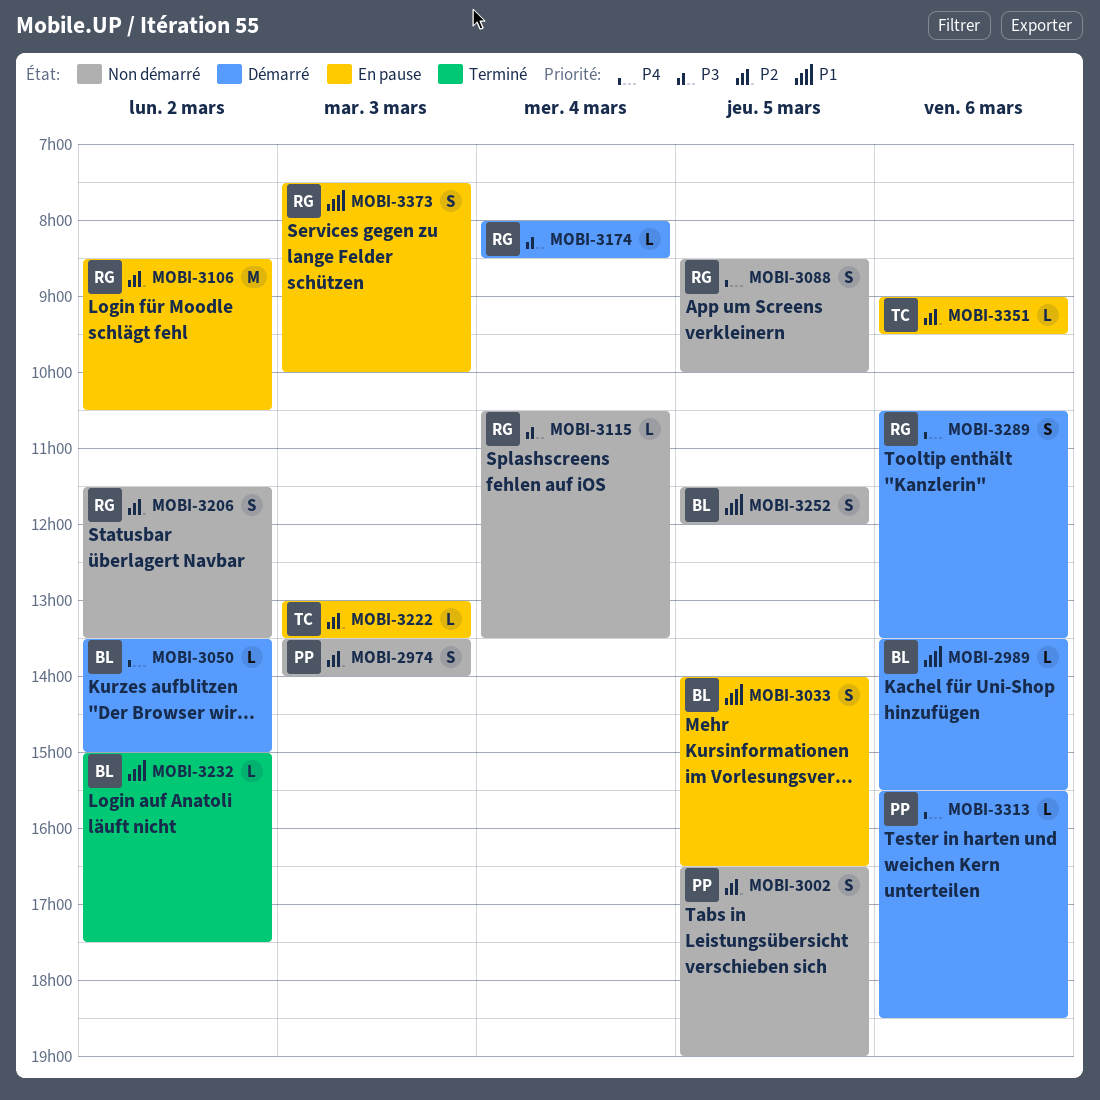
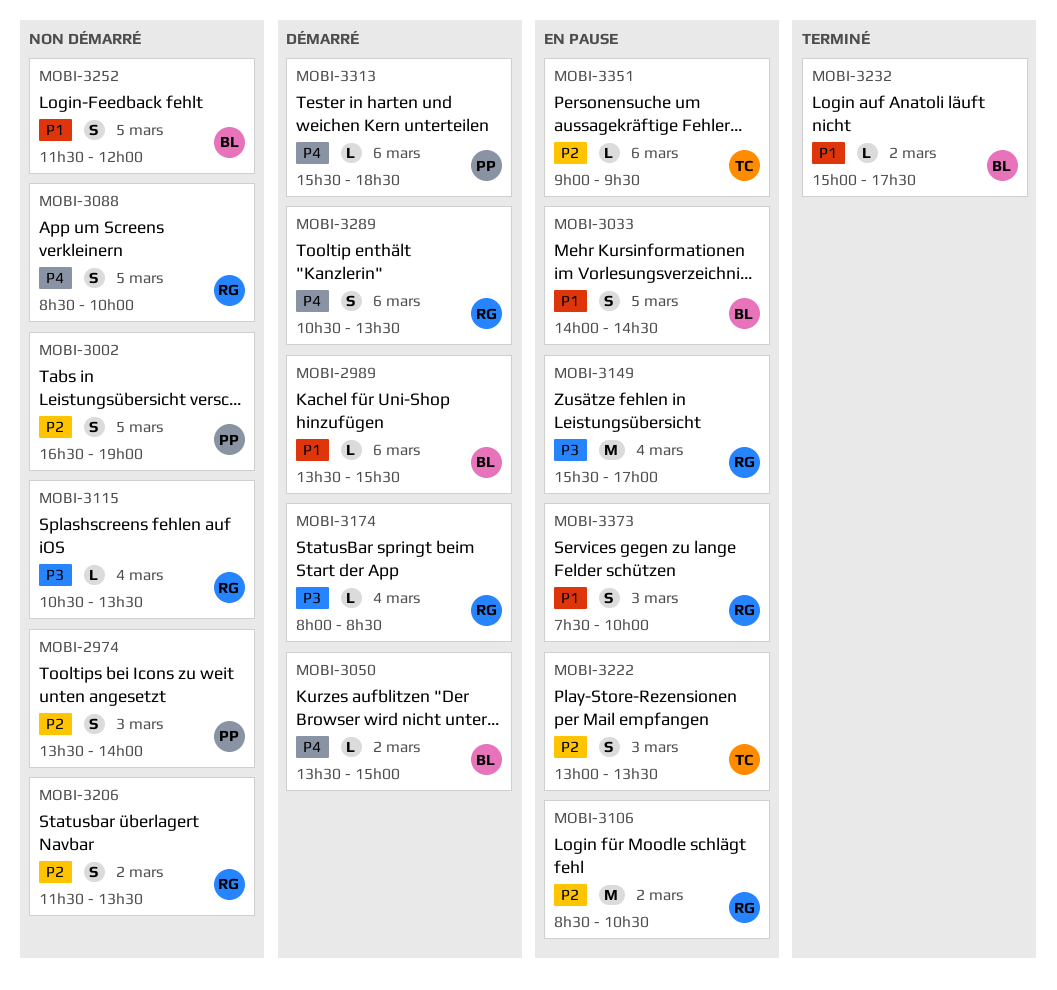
MOBI-3033, ends: 16:30 -> 14:30
MOBI-3149: none -> present
MOBI-3222, estimate: L -> S

